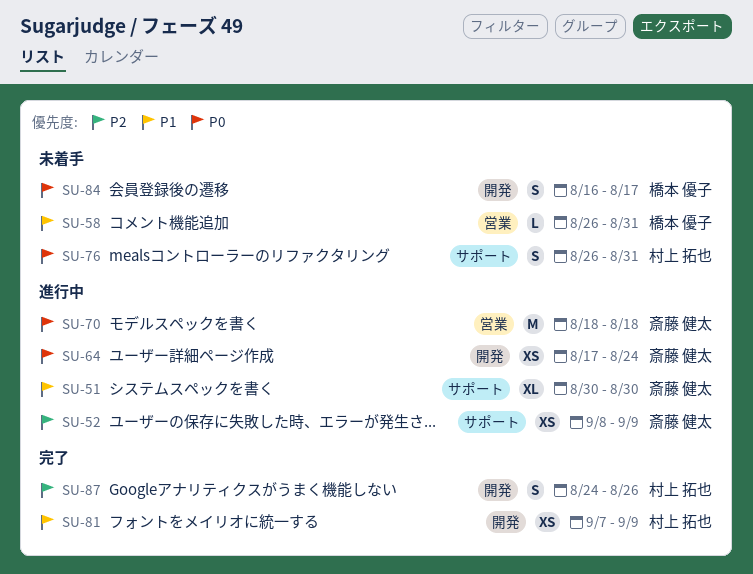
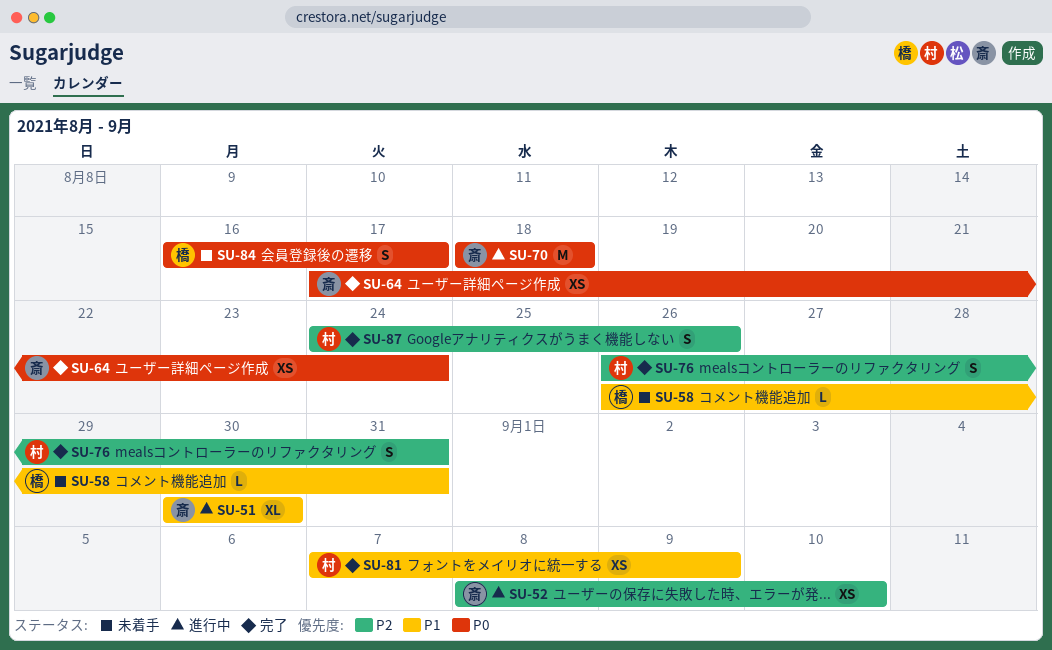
SU-52, due: Sep 9 -> Sep 10
SU-64, status: 進行中 -> 完了
SU-76, status: 未着手 -> 完了
SU-76, priority: P0 -> P2

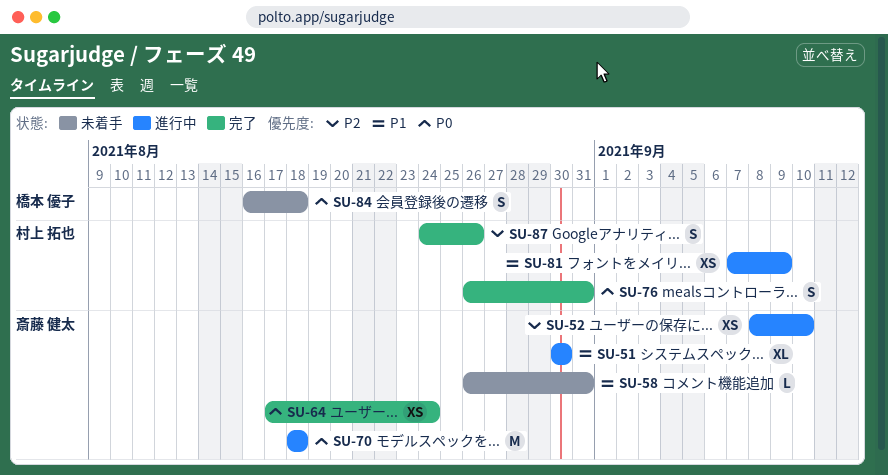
SU-58, owner: 橋本 優子 -> 斎藤 健太
SU-76, priority: P2 -> P0
SU-81, status: 完了 -> 進行中
SU-84, due: Aug 17 -> Aug 18

